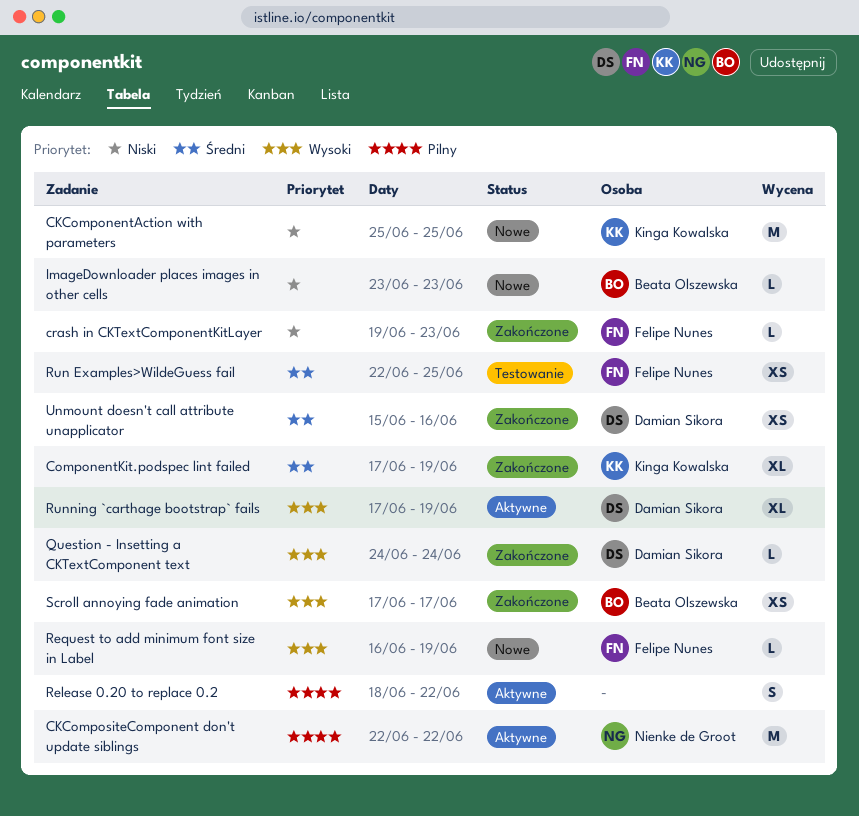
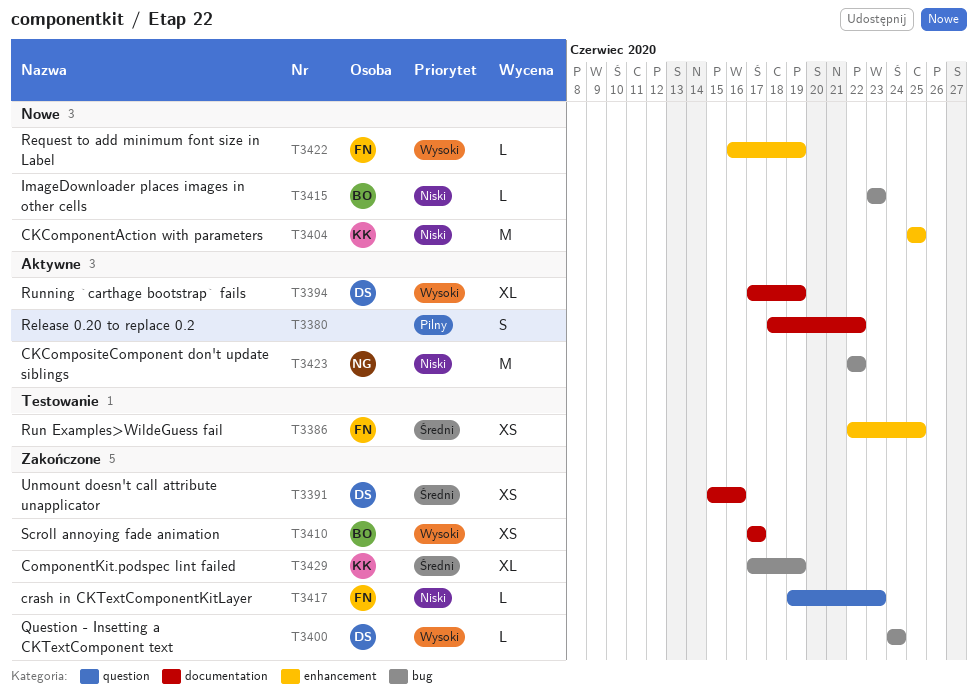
CKCompositeComponent don't update siblings, priority: Pilny -> Niski

